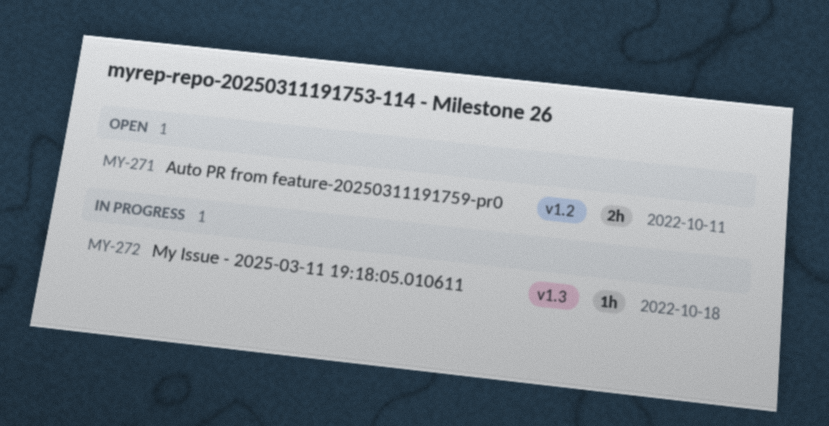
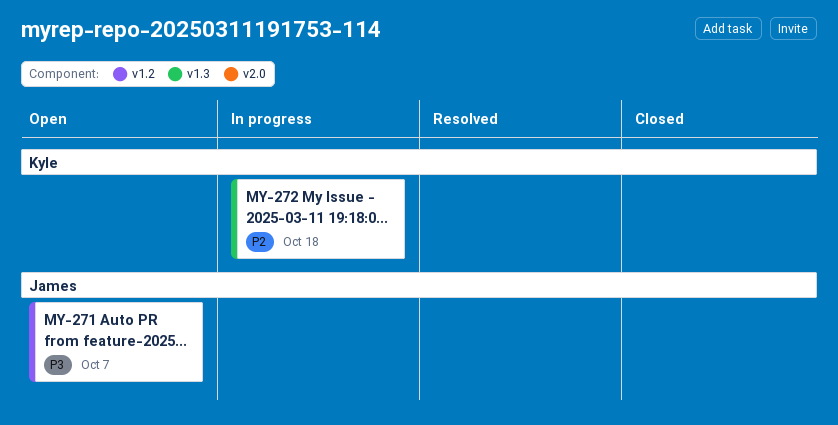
MY-271, due: Oct 11 -> Oct 7

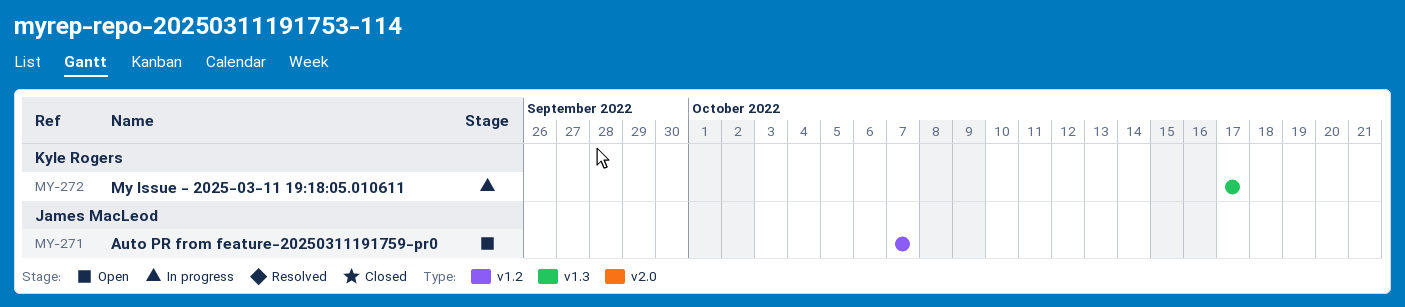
MY-272, due: Oct 18 -> Oct 17

